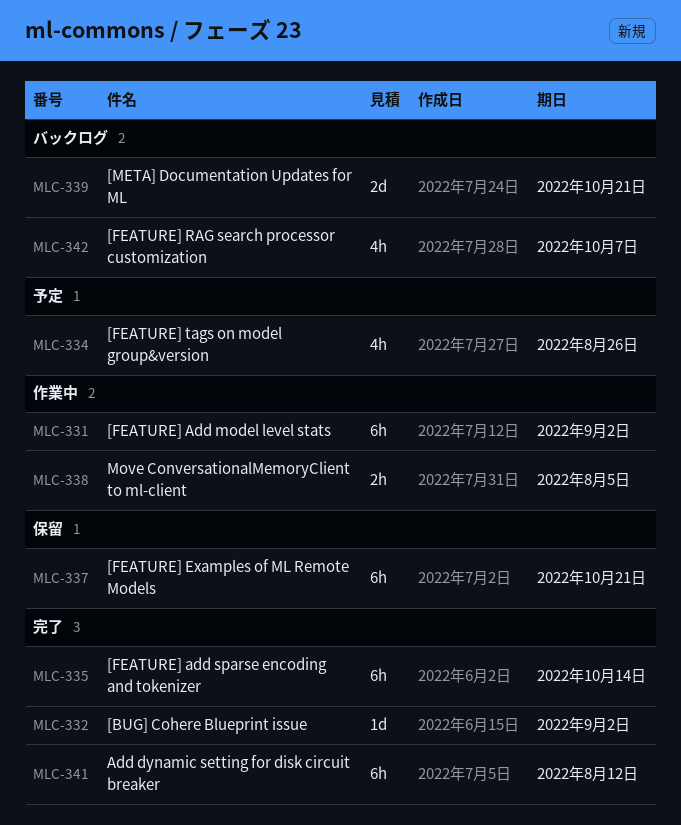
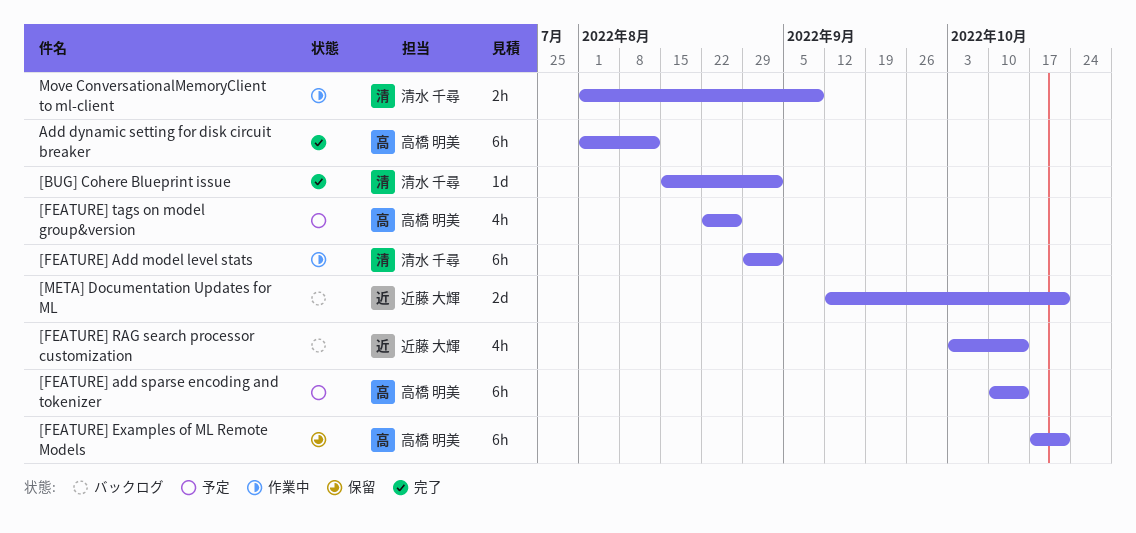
[FEATURE] add sparse encoding and tokenizer, status: 完了 -> 予定
[FEATURE] RAG search processor customization, due: Oct 7 -> Oct 14
Move ConversationalMemoryClient to ml-client, due: Aug 5 -> Sep 9

